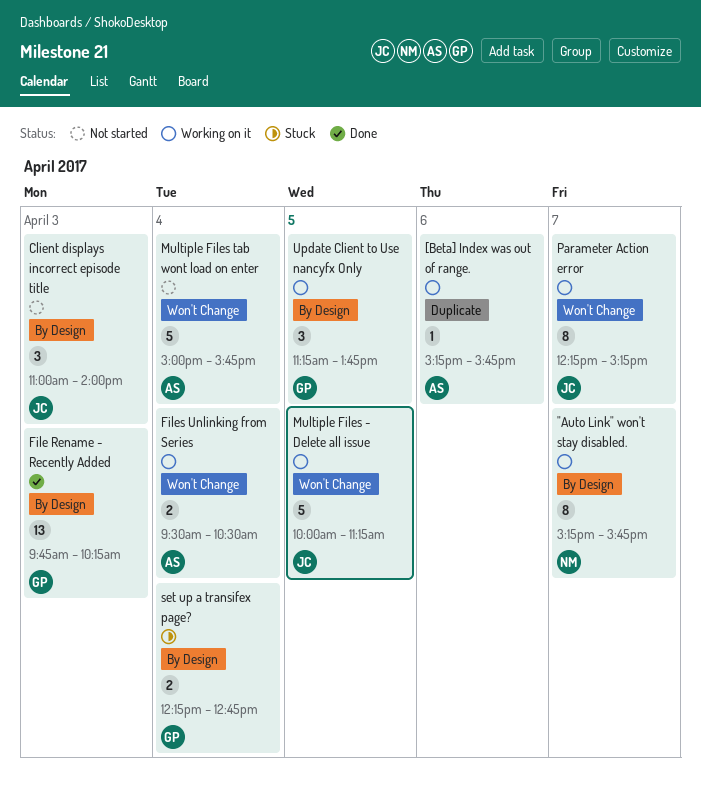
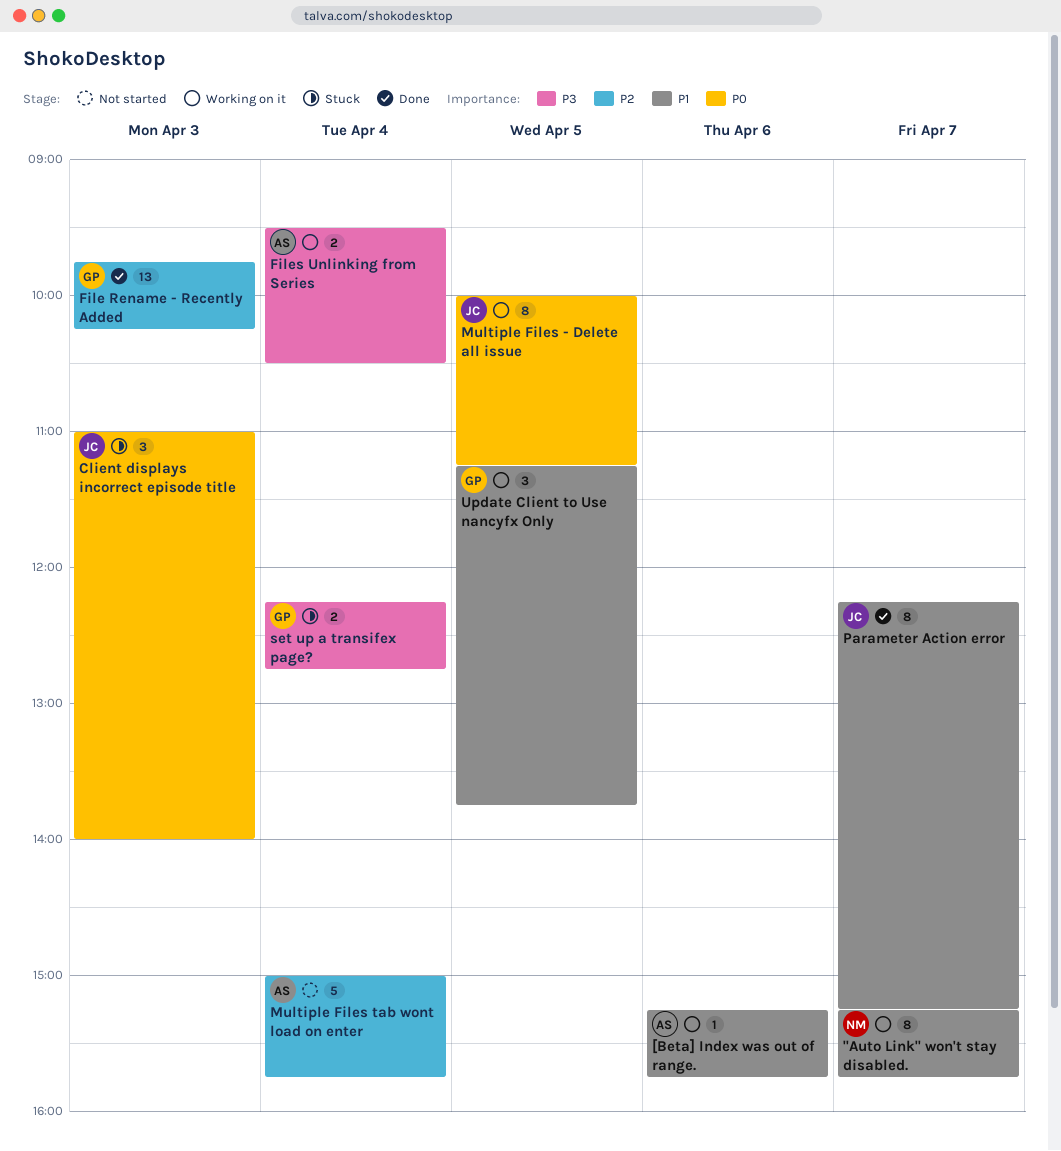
Client displays incorrect episode title, status: Not started -> Stuck
Multiple Files - Delete all issue, estimate: 5 -> 8
Parameter Action error, status: Working on it -> Done

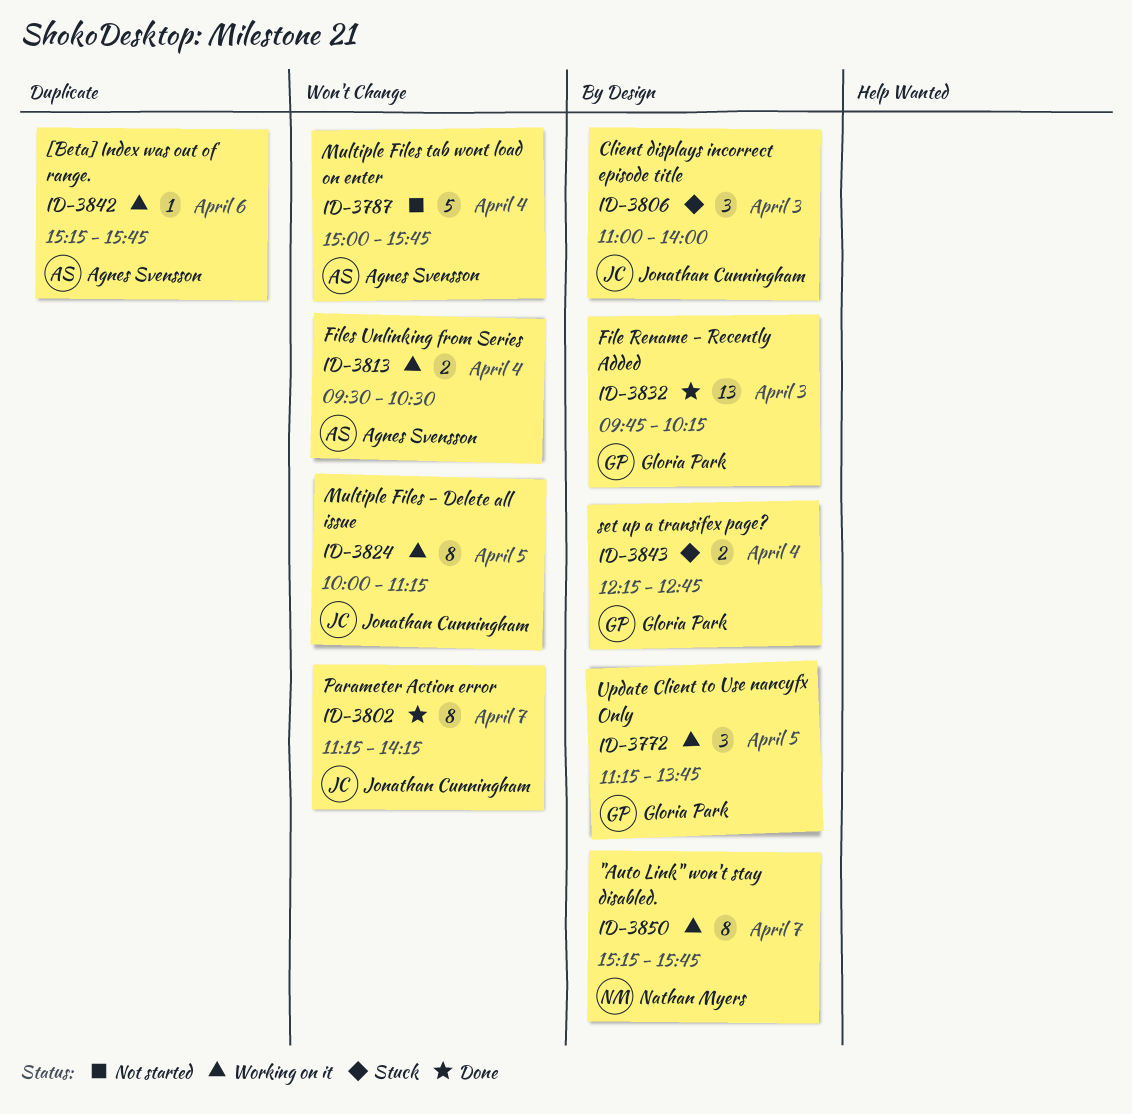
Parameter Action error, begins: 12:15 -> 11:15
Parameter Action error, ends: 15:15 -> 14:15

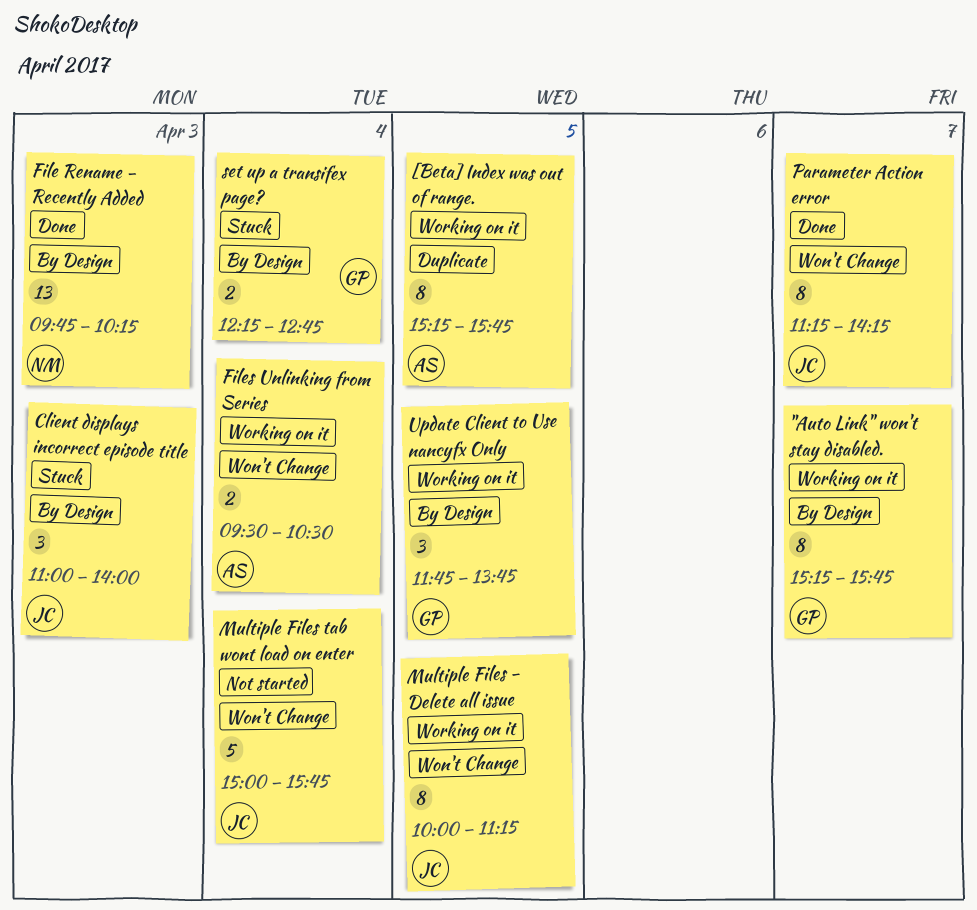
"Auto Link" won't stay disabled., owner: Nathan Myers -> Gloria Park
[Beta] Index was out of range., estimate: 1 -> 8
[Beta] Index was out of range., day: Apr 6 -> Apr 5
File Rename - Recently Added, owner: Gloria Park -> Nathan Myers
Multiple Files tab wont load on enter, owner: Agnes Svensson -> Jonathan Cunningham
Update Client to Use nancyfx Only, begins: 11:15 -> 11:45

